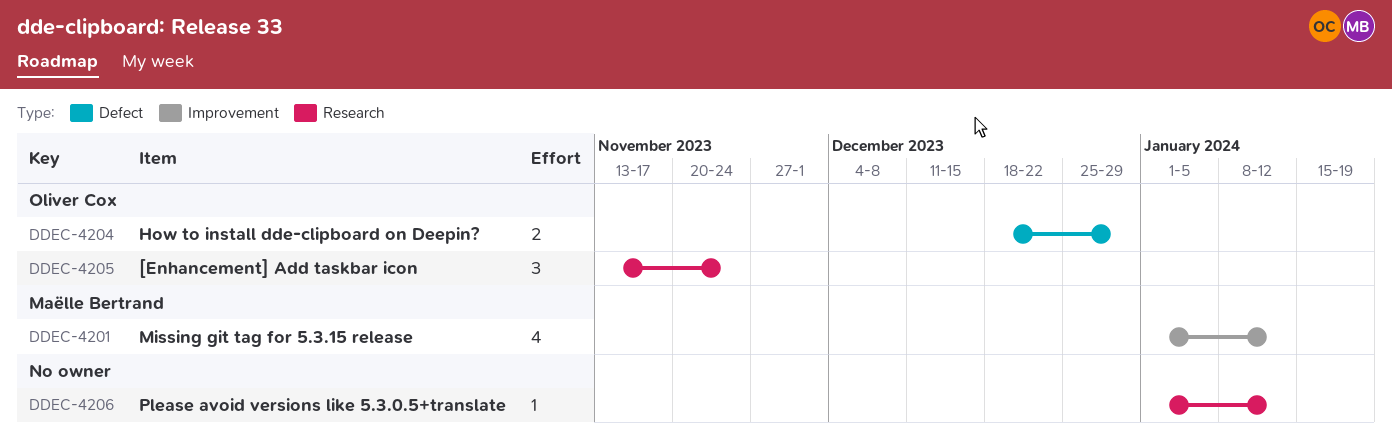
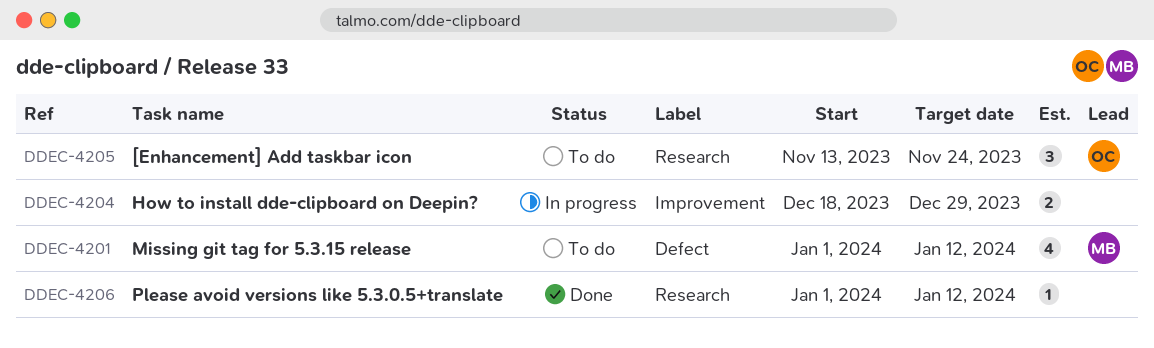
DDEC-4201, label: Improvement -> Defect
DDEC-4204, owner: Oliver Cox -> none
DDEC-4204, label: Defect -> Improvement

